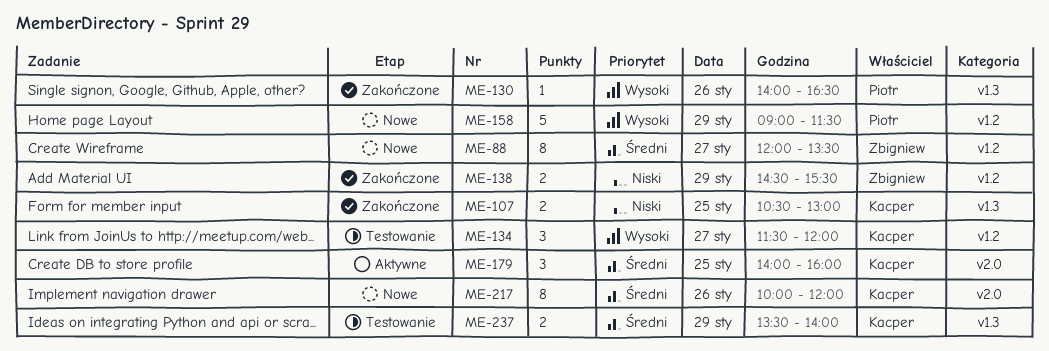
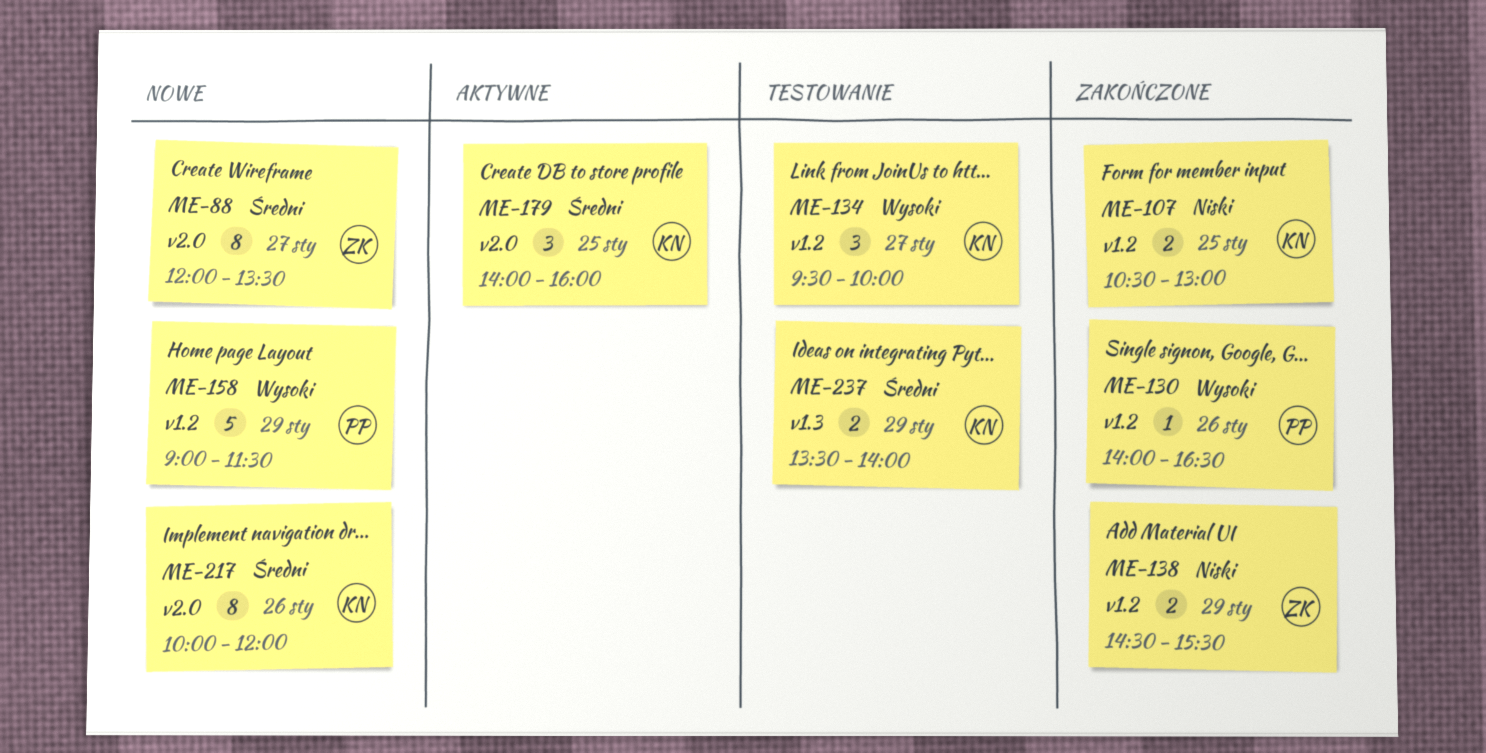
ME-88, label: v1.2 -> v2.0
ME-107, label: v1.3 -> v1.2
ME-130, label: v1.3 -> v1.2
ME-134, begins: 11:30 -> 09:30
ME-134, ends: 12:00 -> 10:00

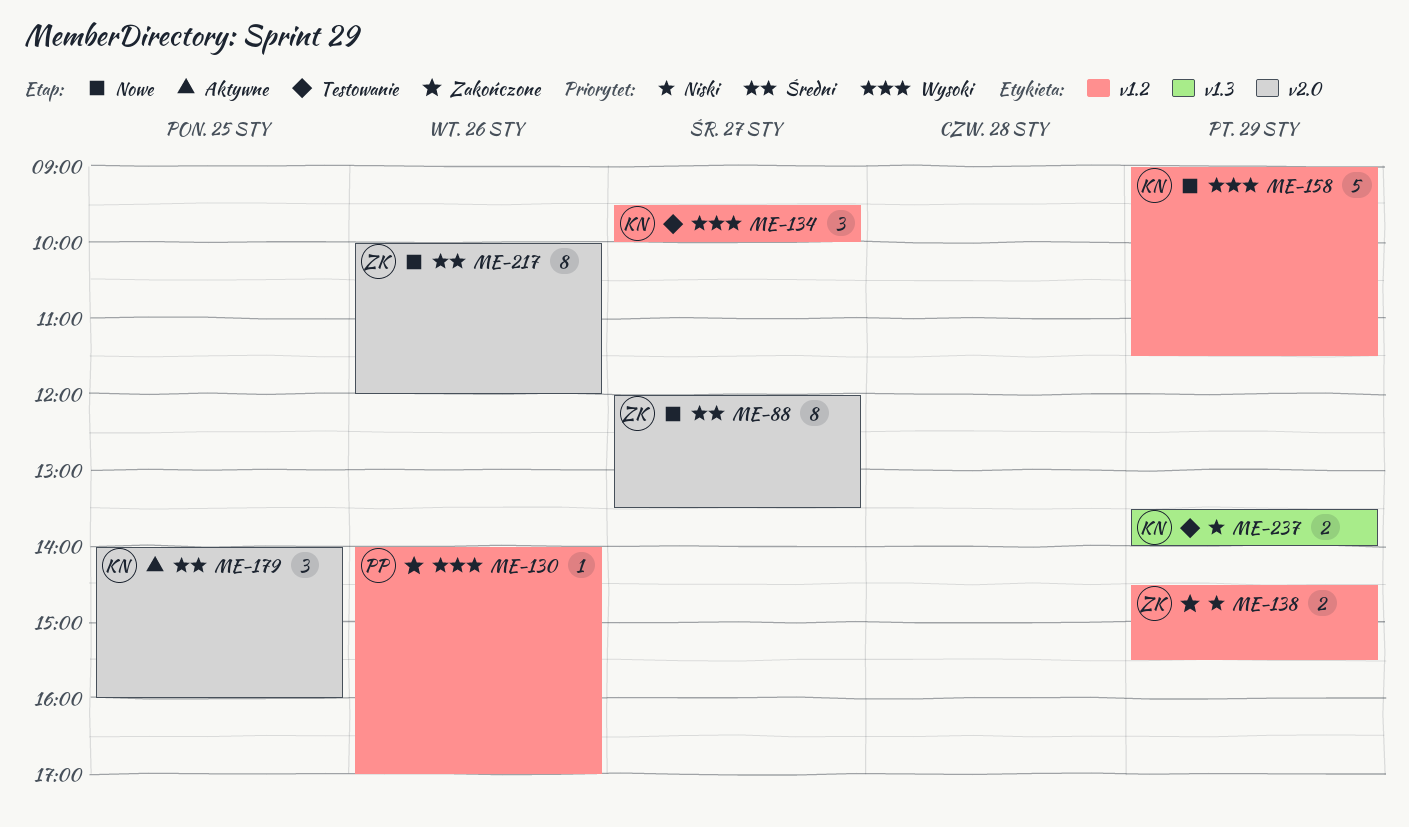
ME-107: present -> none
ME-130, ends: 16:30 -> 17:00
ME-158, owner: PP -> KN
ME-217, owner: KN -> ZK
ME-237, priority: Średni -> Niski

